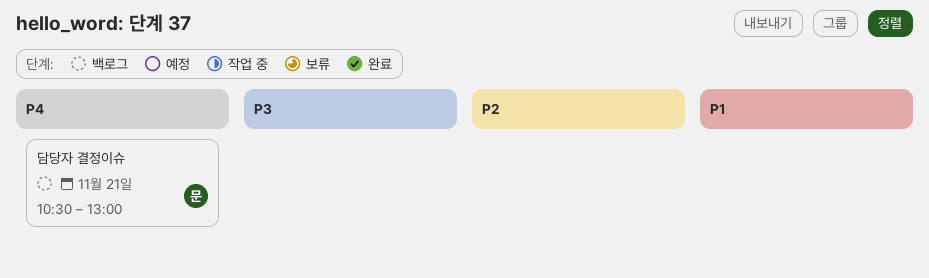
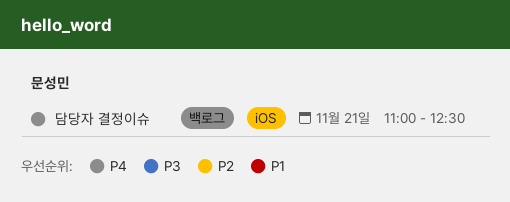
담당자 결정이슈, begins: 10:30 -> 11:00
담당자 결정이슈, ends: 13:00 -> 12:30

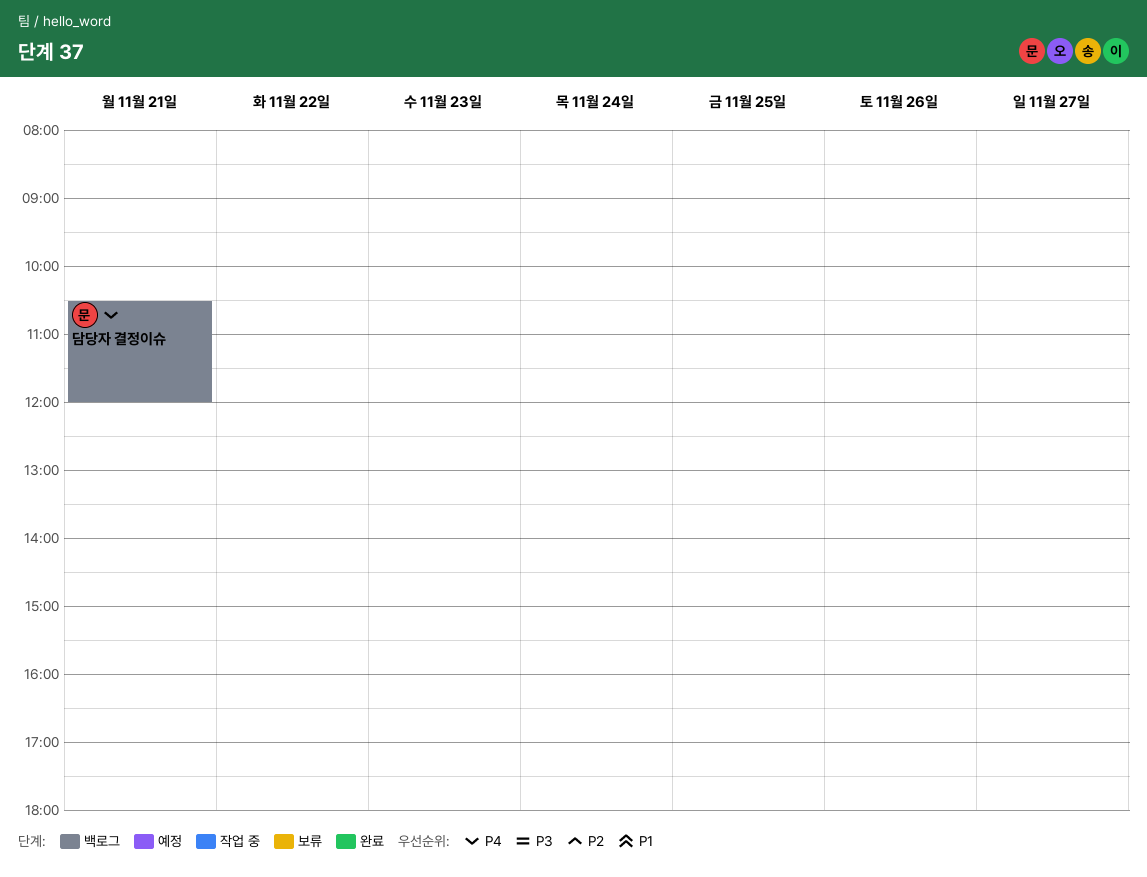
담당자 결정이슈, begins: 11:00 -> 10:30
담당자 결정이슈, ends: 12:30 -> 12:00

